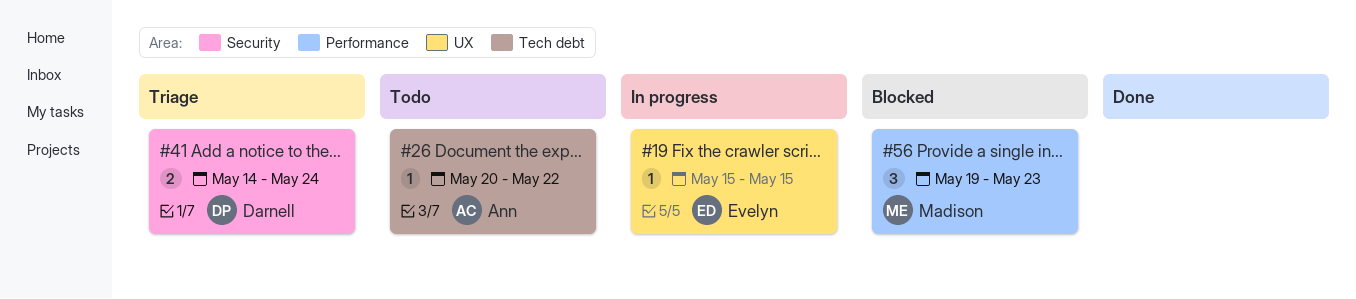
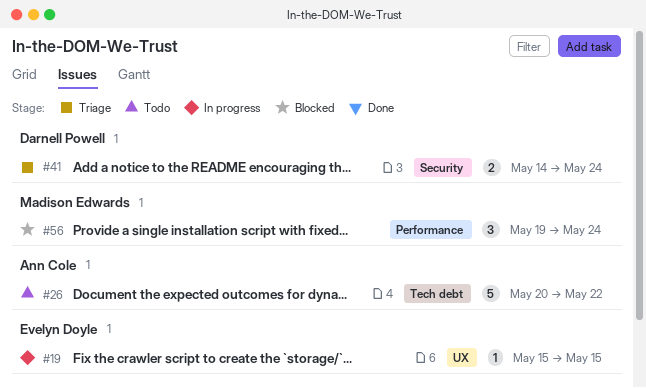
#26, estimate: 1 -> 5
#56, due: May 23 -> May 24

